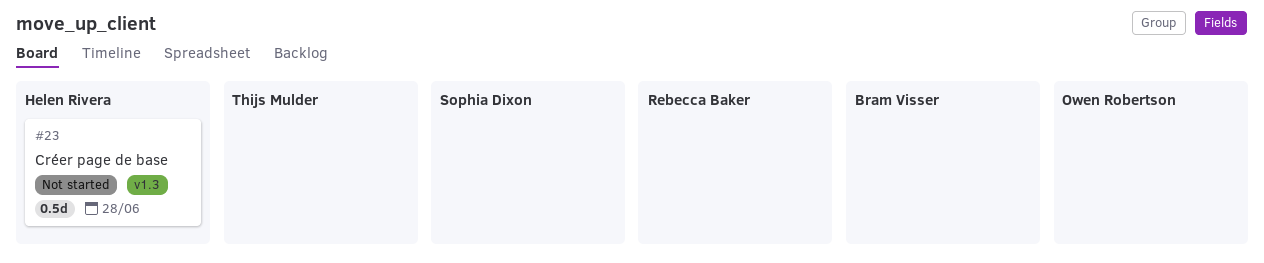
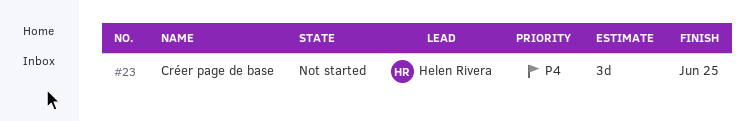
#23, estimate: 0.5d -> 3d
#23, due: Jun 28 -> Jun 25

